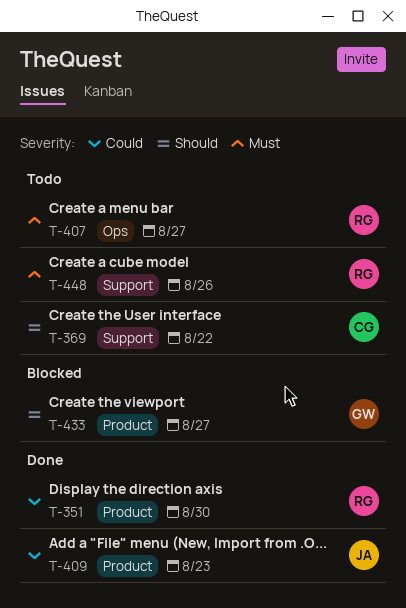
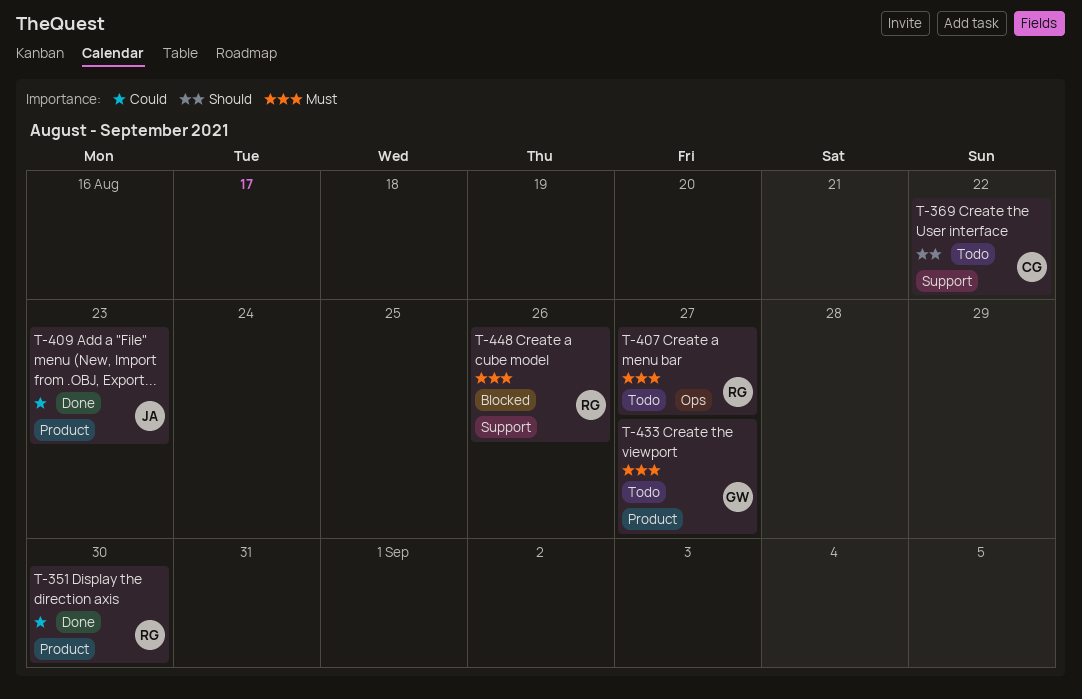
T-433, status: Blocked -> Todo
T-433, priority: Should -> Must
T-448, status: Todo -> Blocked

